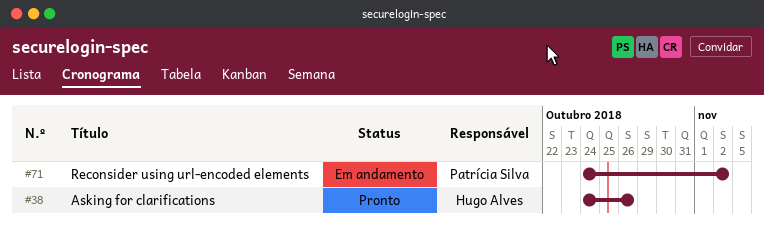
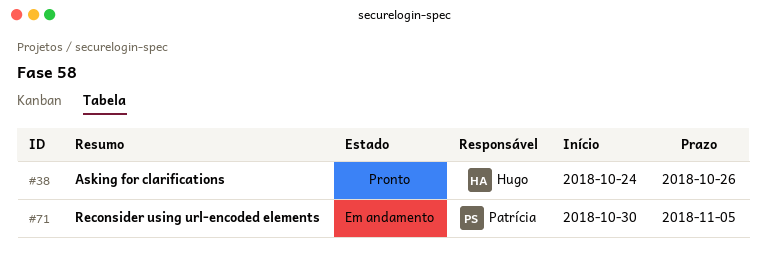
#71, start: Oct 24 -> Oct 30
#71, due: Nov 2 -> Nov 5

